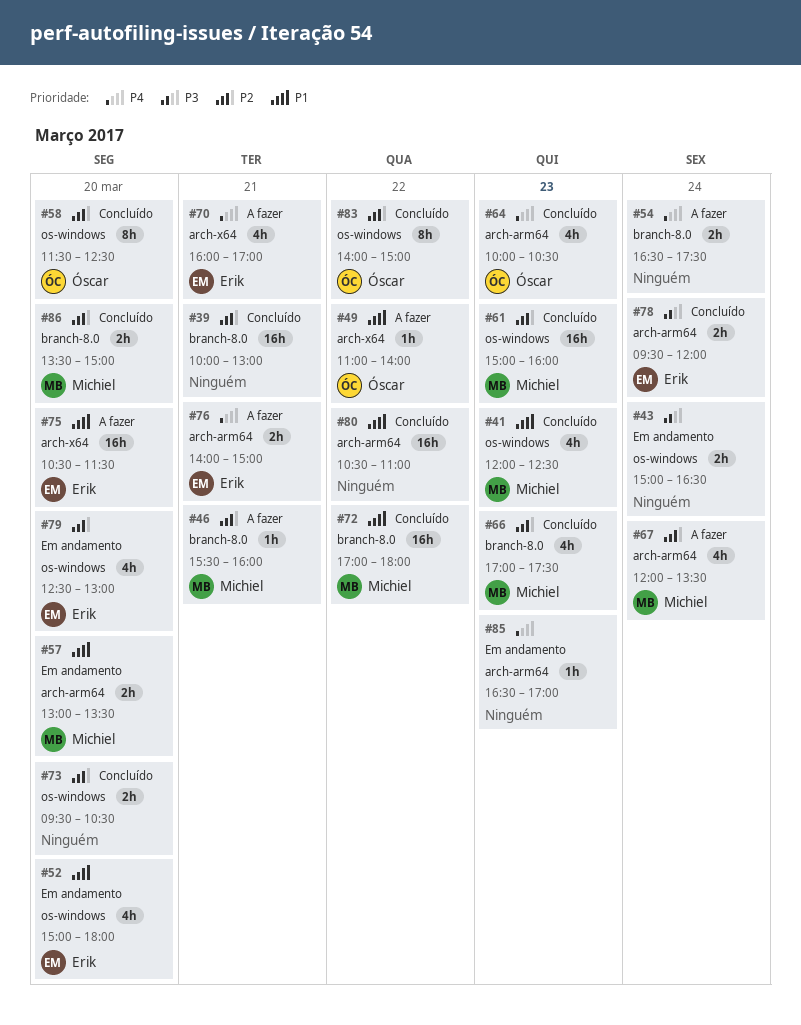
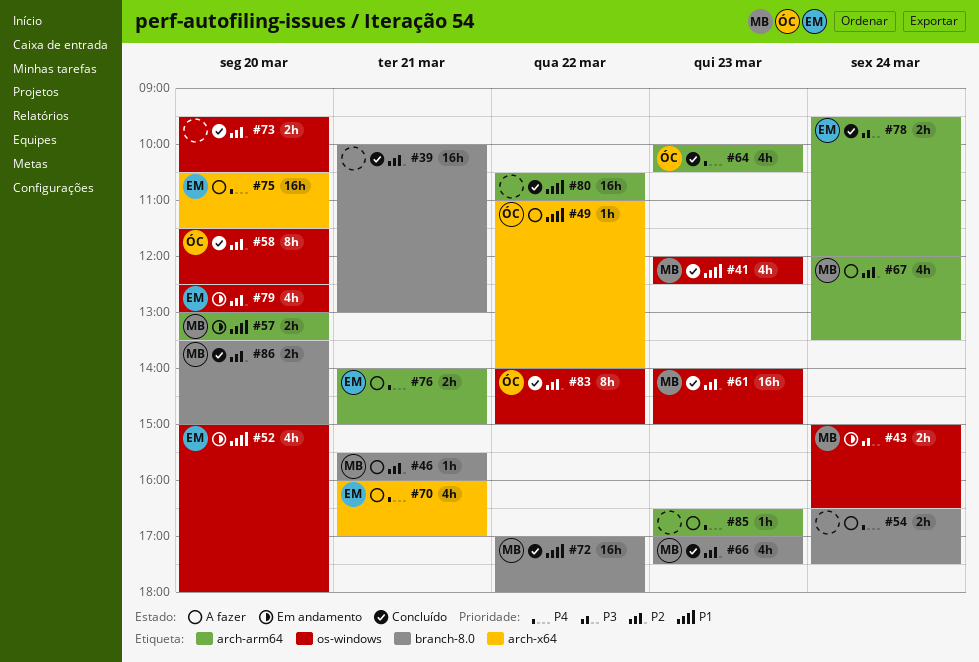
#43, owner: none -> Michiel
#61, begins: 15:00 -> 14:00
#61, ends: 16:00 -> 15:00
#75, priority: P1 -> P4
#85, status: Em andamento -> A fazer

